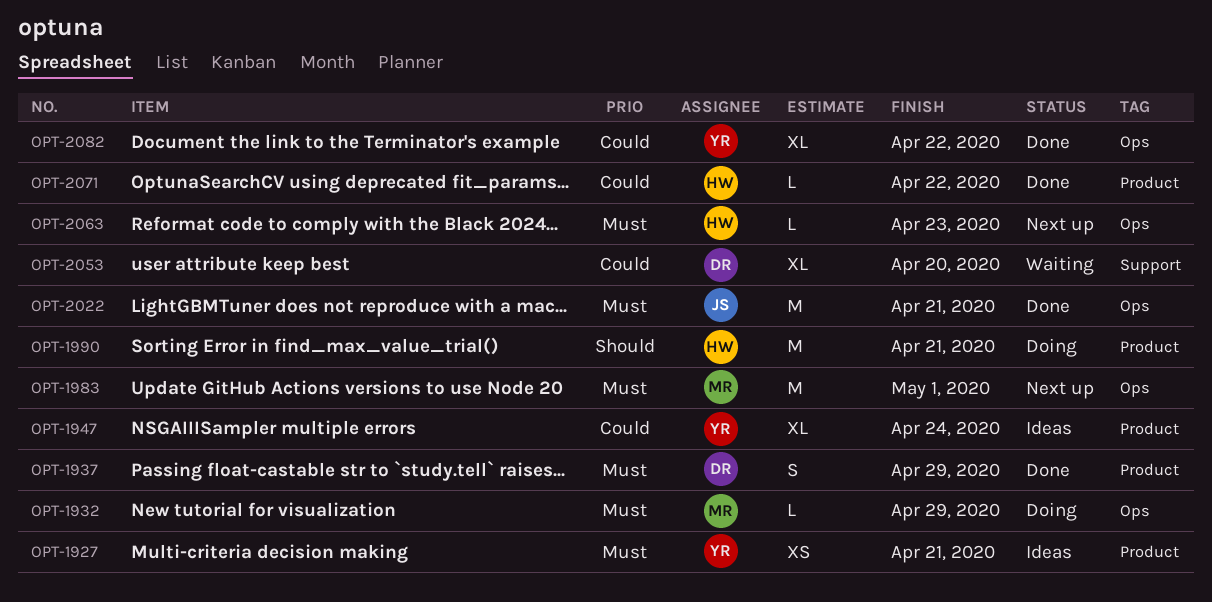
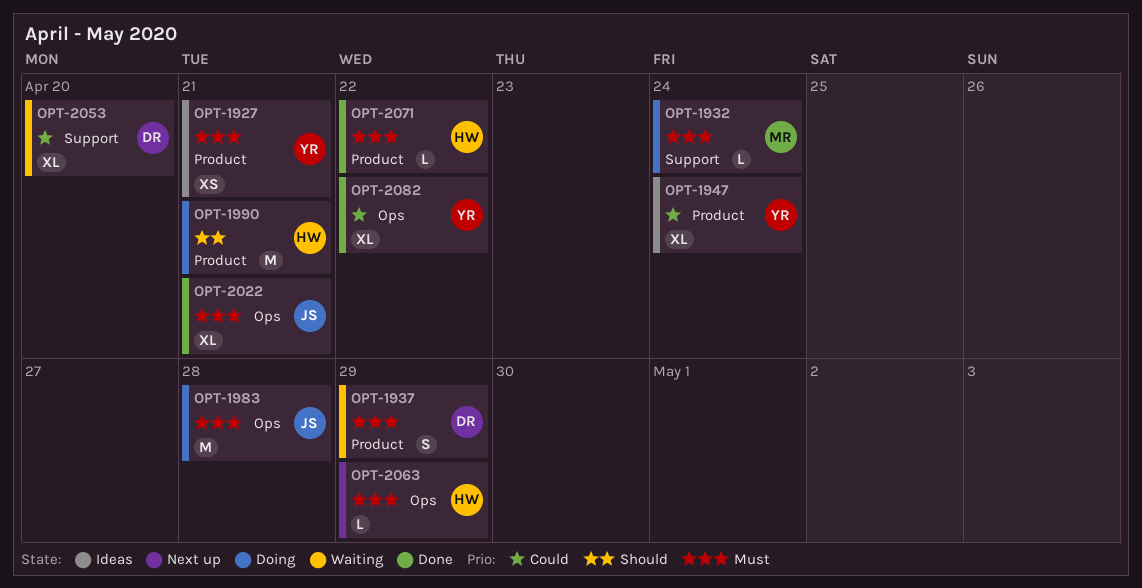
OPT-1932, label: Ops -> Support
OPT-1932, due: Apr 29 -> Apr 24
OPT-1937, status: Done -> Waiting
OPT-1983, status: Next up -> Doing
OPT-1983, owner: MR -> JS
OPT-1983, due: May 1 -> Apr 28
OPT-2022, estimate: M -> XL
OPT-2063, due: Apr 23 -> Apr 29
OPT-2071, priority: Could -> Must

